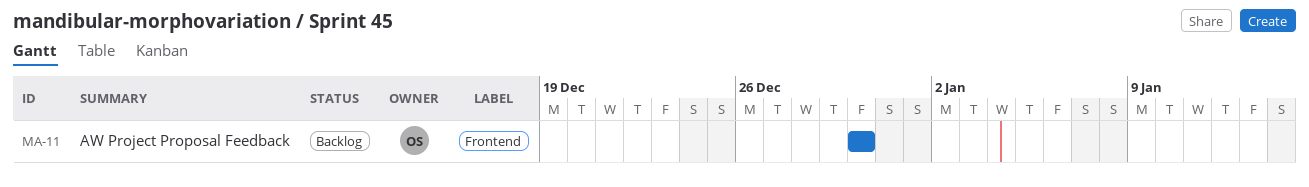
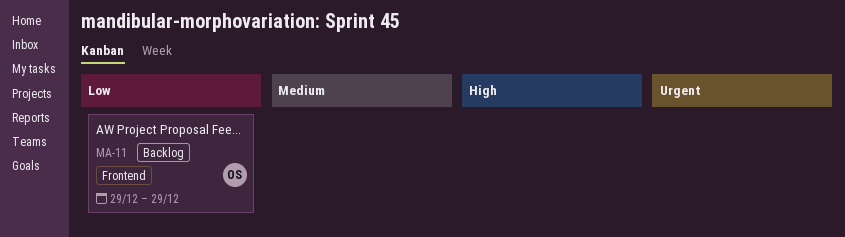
MA-11, start: Dec 30 -> Dec 29
MA-11, due: Dec 30 -> Dec 29

